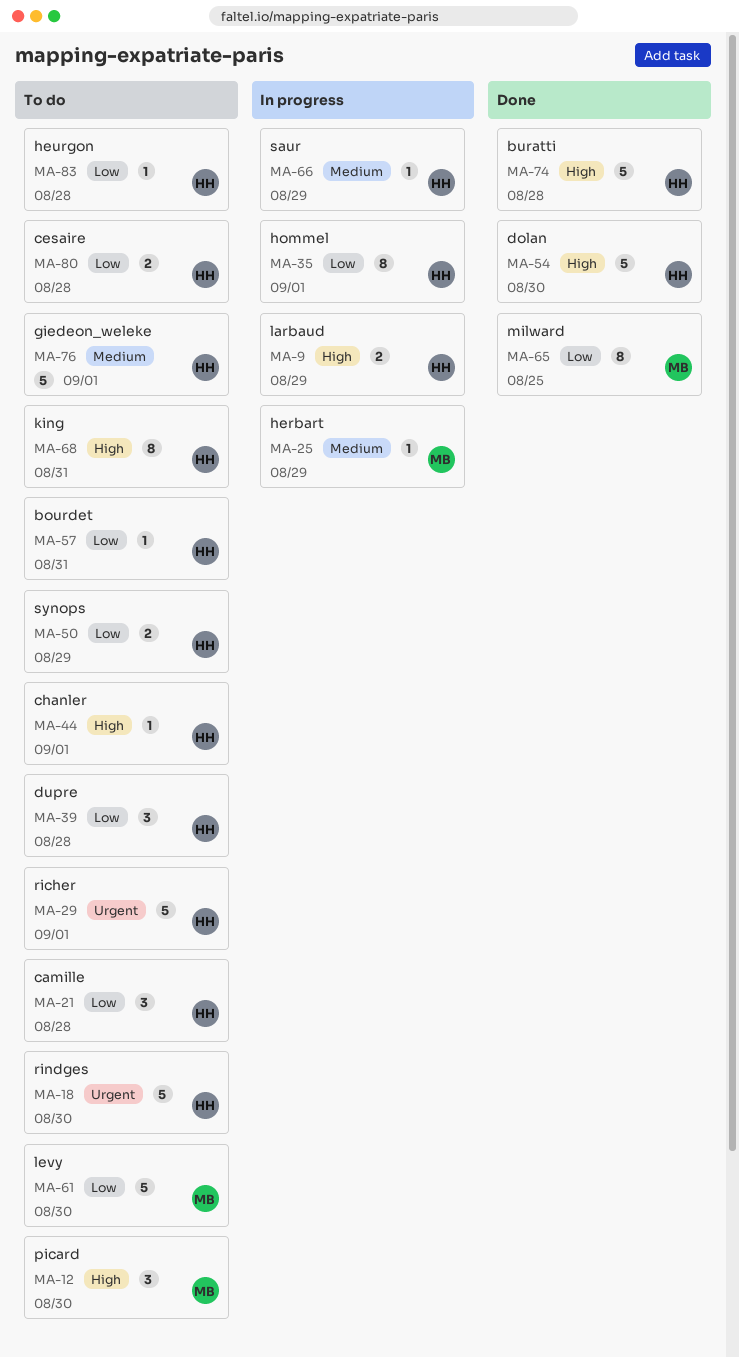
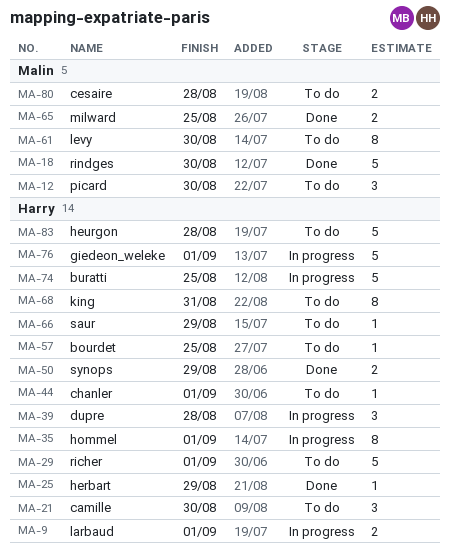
MA-9, due: Aug 29 -> Sep 1
MA-18, status: To do -> Done
MA-18, owner: Harry -> Malin
MA-21, due: Aug 28 -> Aug 30
MA-25, status: In progress -> Done
MA-25, owner: Malin -> Harry
MA-39, status: To do -> In progress
MA-50, status: To do -> Done
MA-54: present -> none
MA-57, due: Aug 31 -> Aug 25
MA-61, estimate: 5 -> 8
MA-65, estimate: 8 -> 2
MA-66, status: In progress -> To do
MA-74, status: Done -> In progress
MA-74, due: Aug 28 -> Aug 25
MA-76, status: To do -> In progress
MA-80, owner: Harry -> Malin
MA-83, estimate: 1 -> 5

